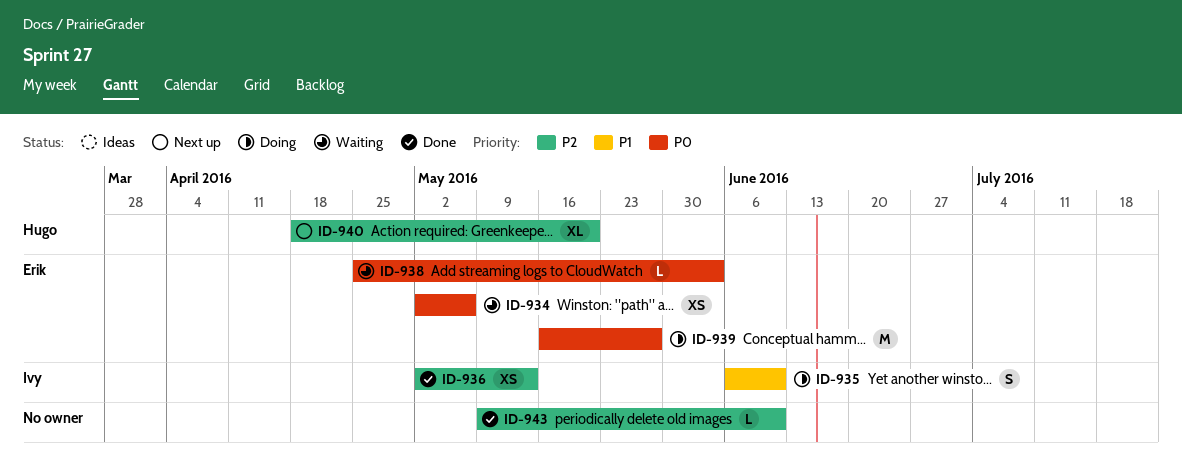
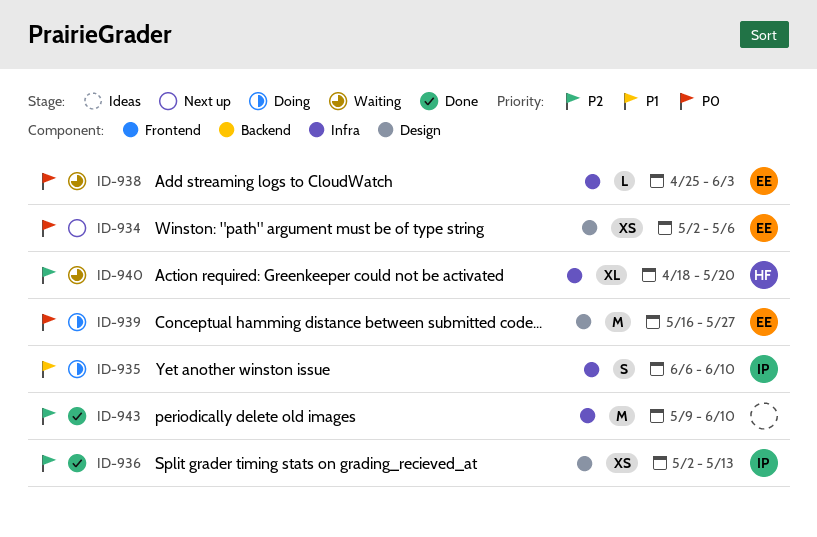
ID-934, status: Waiting -> Next up
ID-940, status: Next up -> Waiting
ID-943, estimate: L -> M

